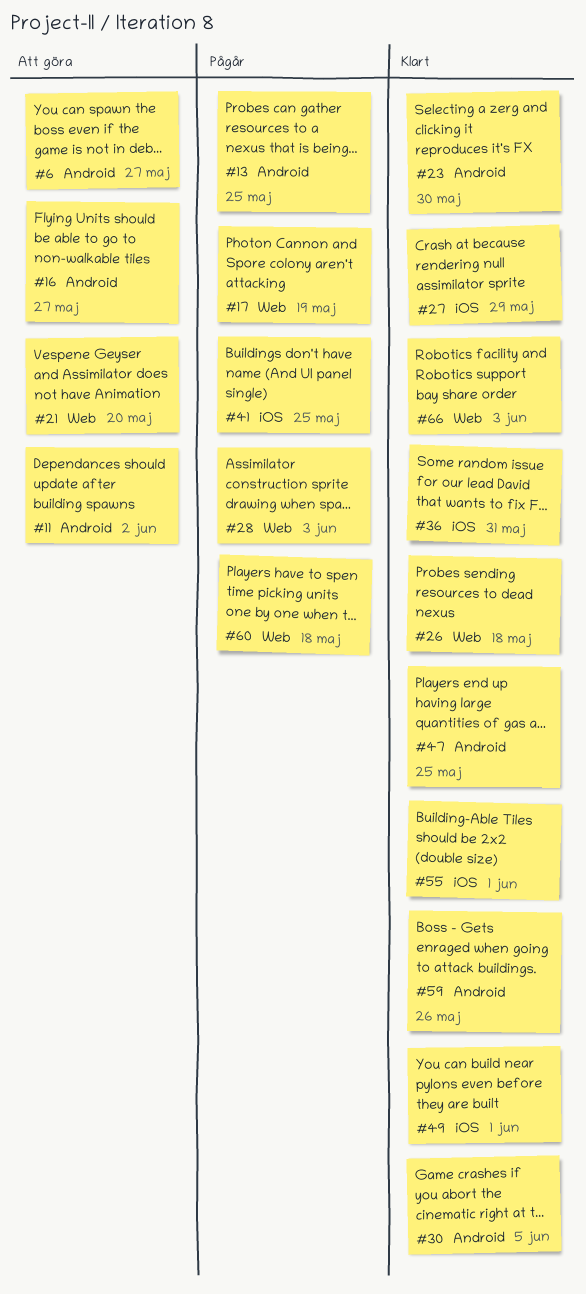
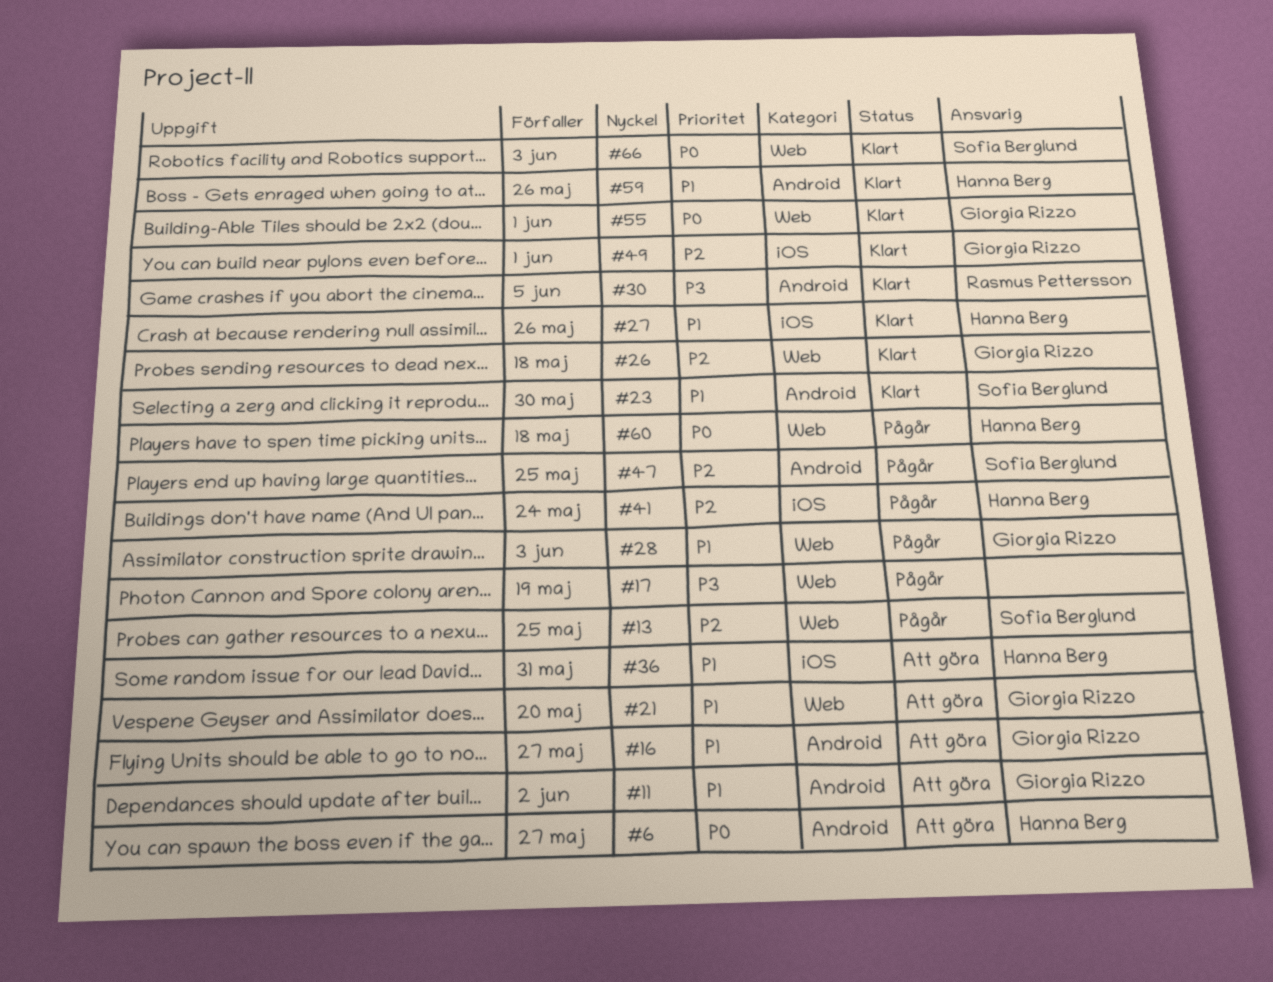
#13, label: Android -> Web
#27, due: May 29 -> May 26
#36, status: Klart -> Att göra
#41, due: May 25 -> May 24
#47, status: Klart -> Pågår
#55, label: iOS -> Web

